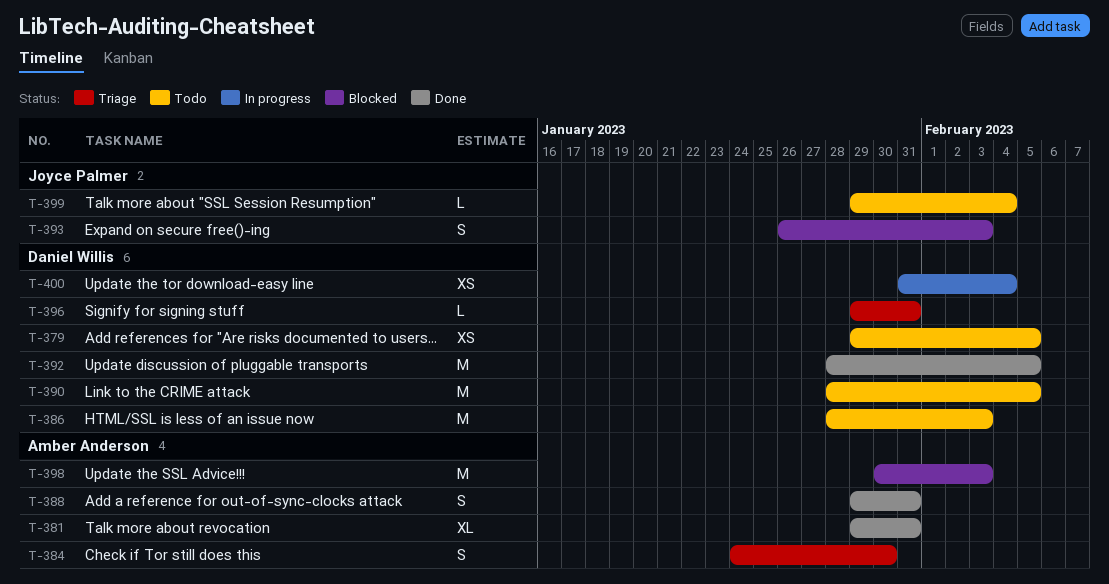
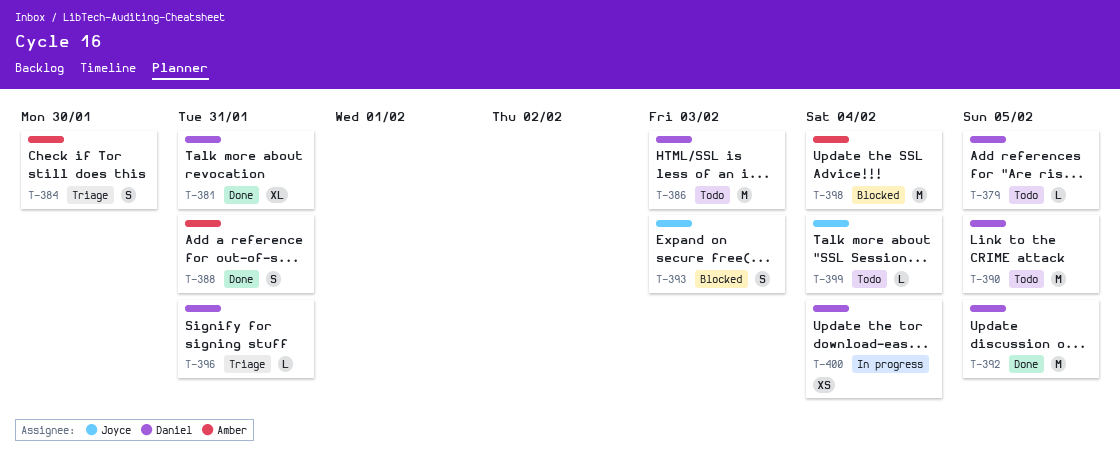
T-379, estimate: XS -> L
T-381, owner: Amber Anderson -> Daniel Willis
T-398, due: Feb 3 -> Feb 4

